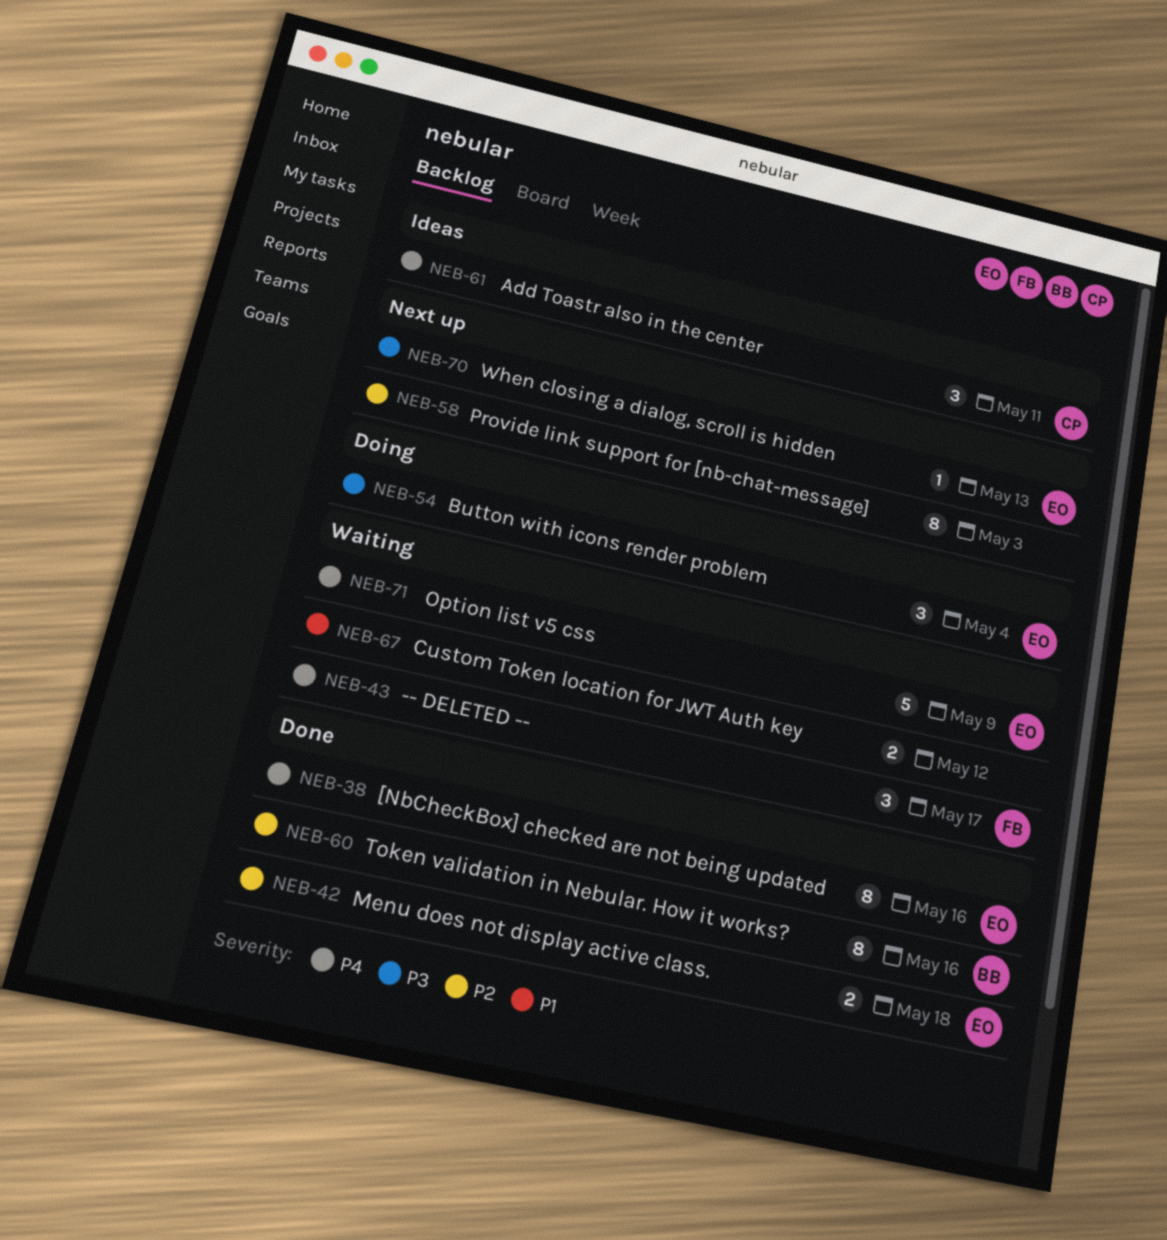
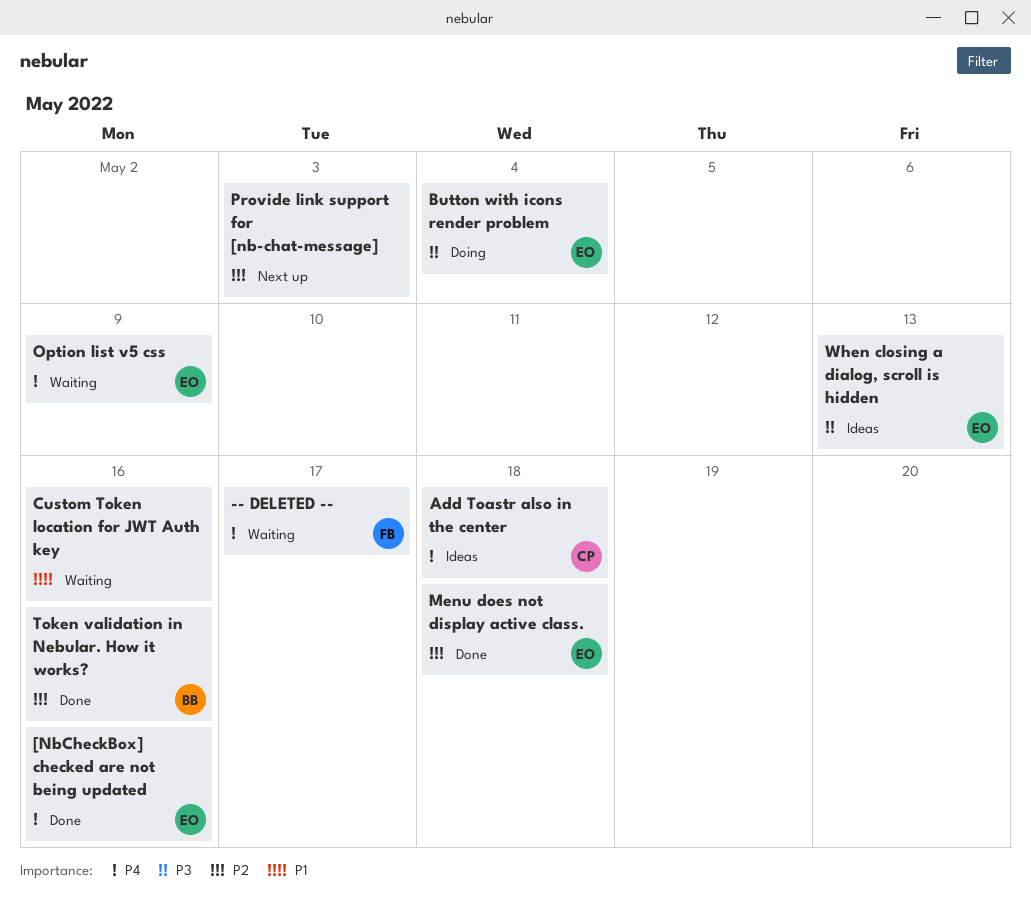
Add Toastr also in the center, due: May 11 -> May 18
Custom Token location for JWT Auth key, due: May 12 -> May 16
When closing a dialog, scroll is hidden, status: Next up -> Ideas

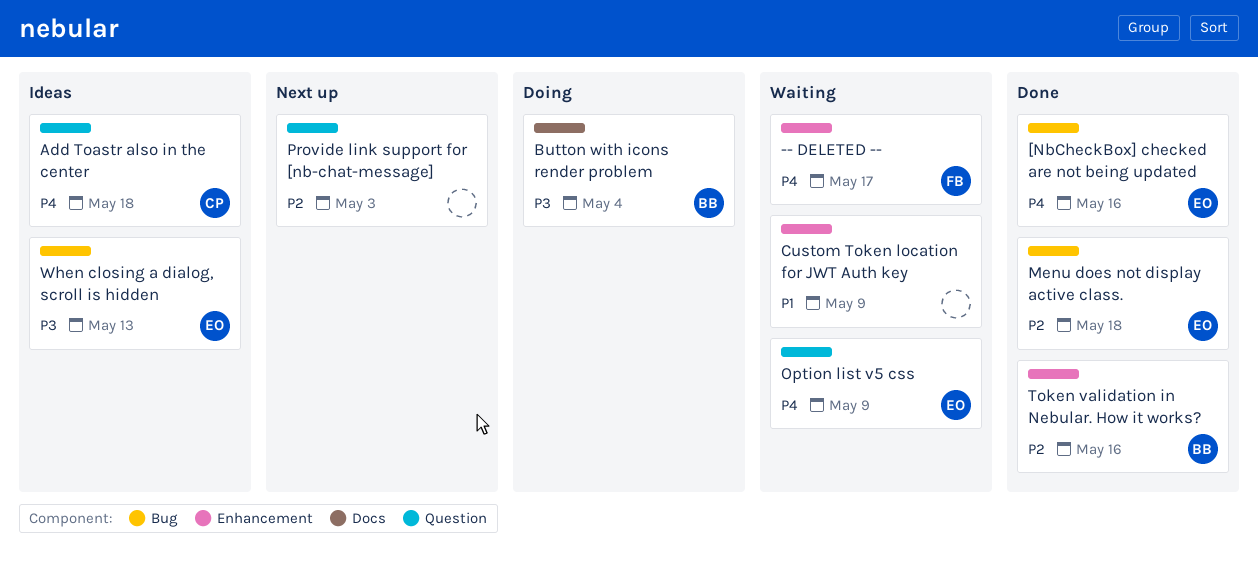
Button with icons render problem, owner: EO -> BB
Custom Token location for JWT Auth key, due: May 16 -> May 9

